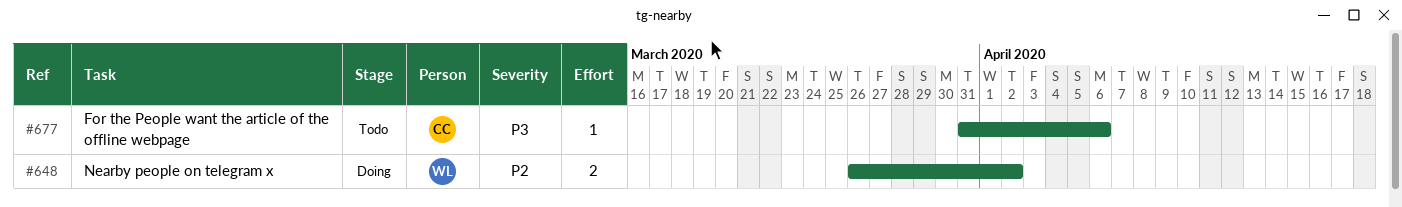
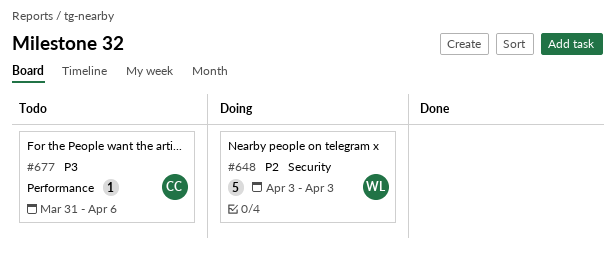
#648, estimate: 2 -> 5
#648, start: Mar 26 -> Apr 3
#648, due: Apr 2 -> Apr 3

